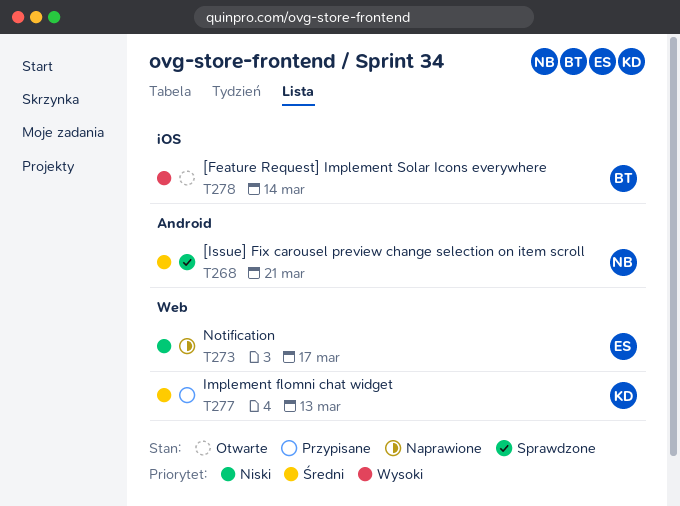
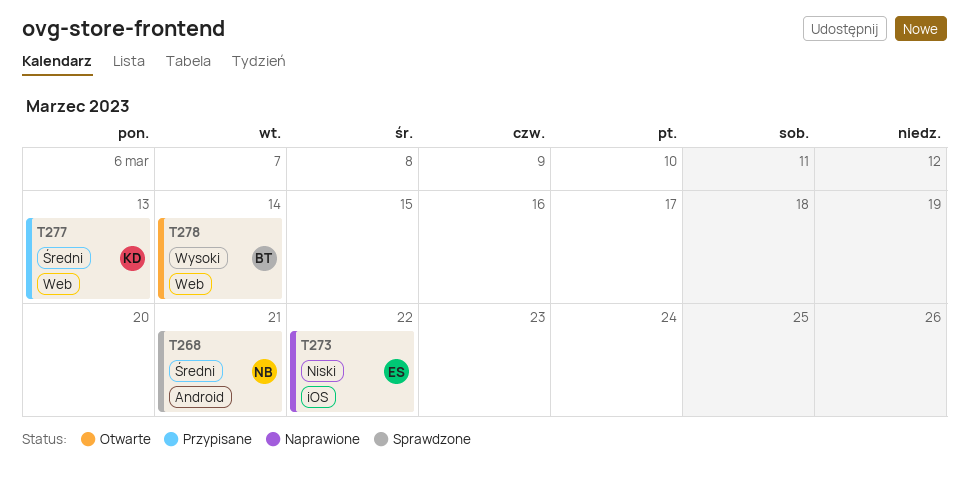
T273, label: Web -> iOS
T273, due: Mar 17 -> Mar 22
T278, label: iOS -> Web

